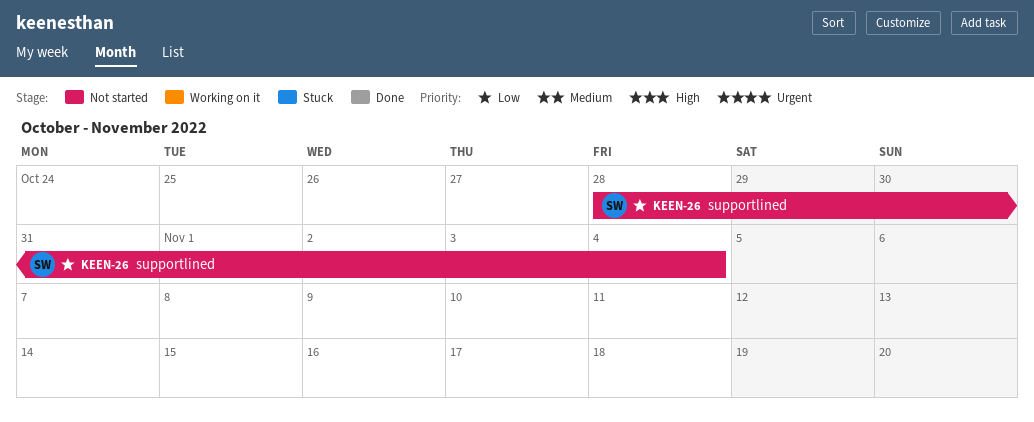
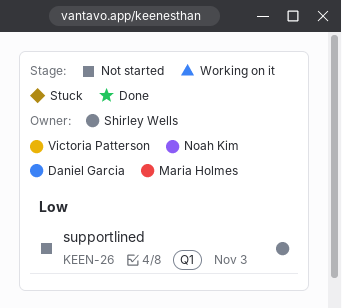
KEEN-26, due: Nov 4 -> Nov 3

